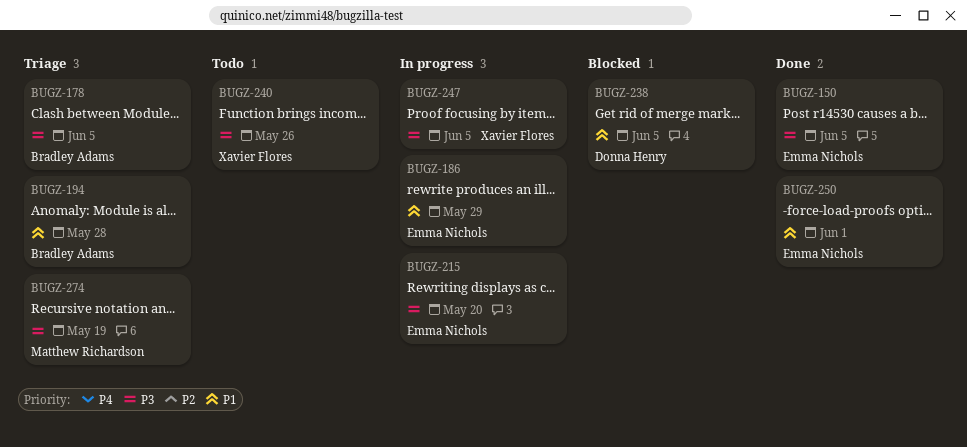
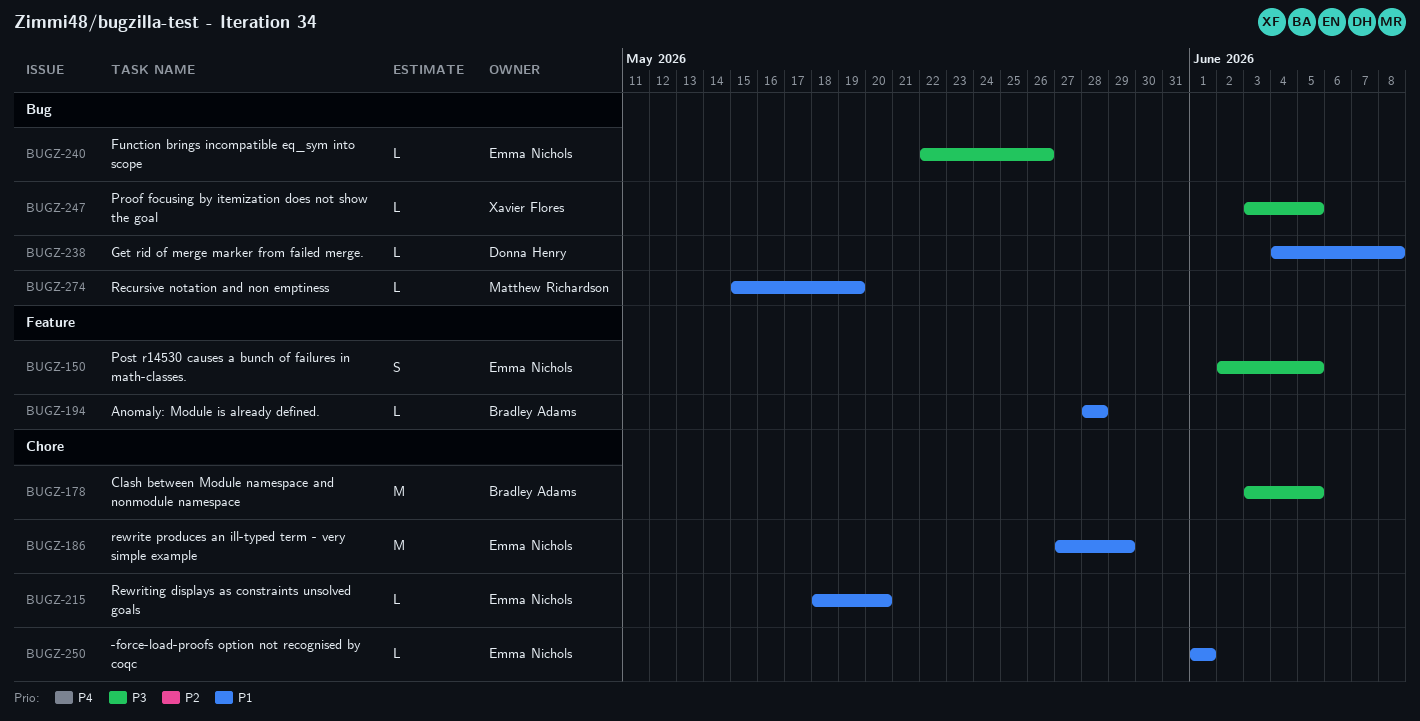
BUGZ-215, priority: P3 -> P1
BUGZ-238, due: Jun 5 -> Jun 8
BUGZ-240, owner: Xavier Flores -> Emma Nichols
BUGZ-274, priority: P3 -> P1

